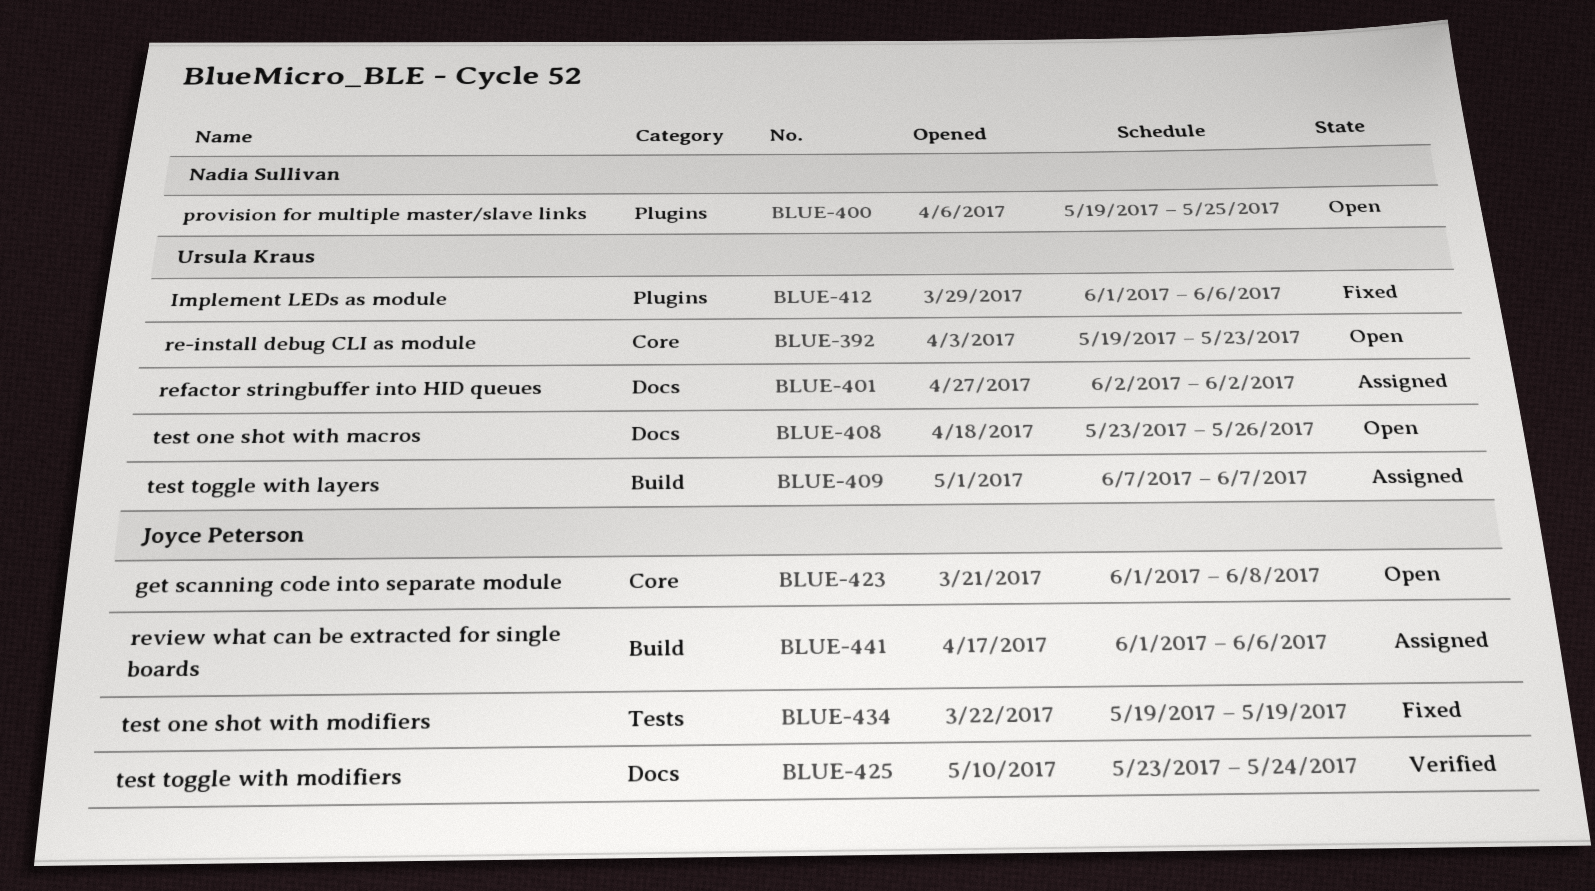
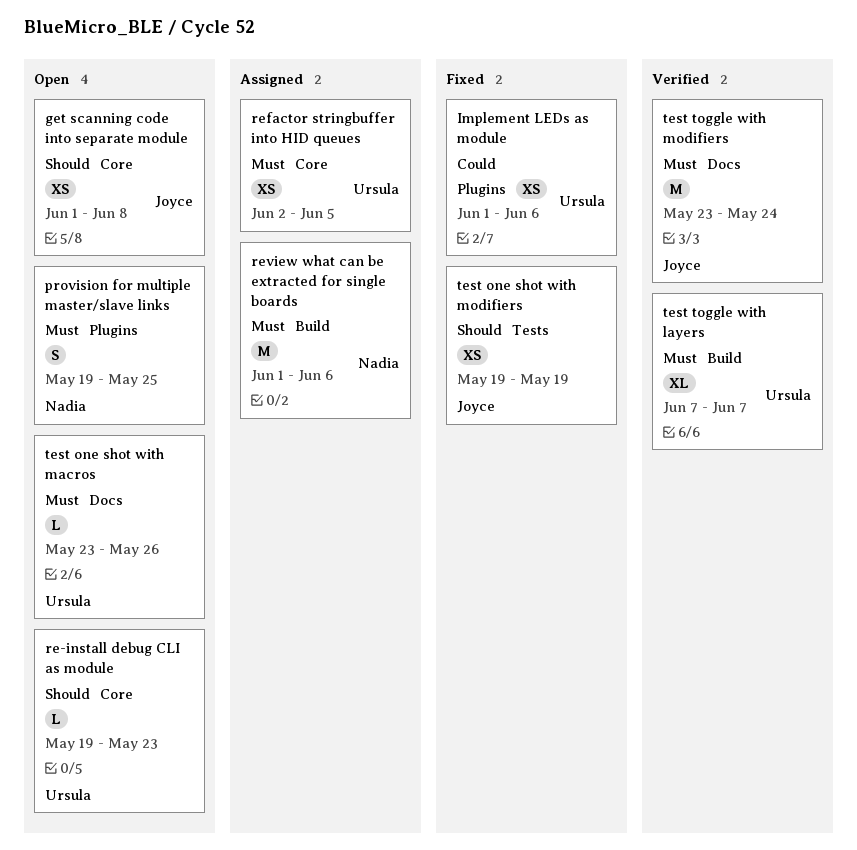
refactor stringbuffer into HID queues, label: Docs -> Core
refactor stringbuffer into HID queues, due: Jun 2 -> Jun 5
review what can be extracted for single boards, owner: Joyce Peterson -> Nadia Sullivan
test toggle with layers, status: Assigned -> Verified

